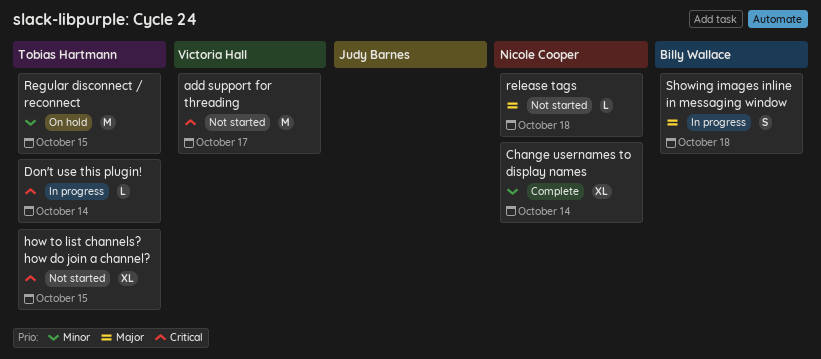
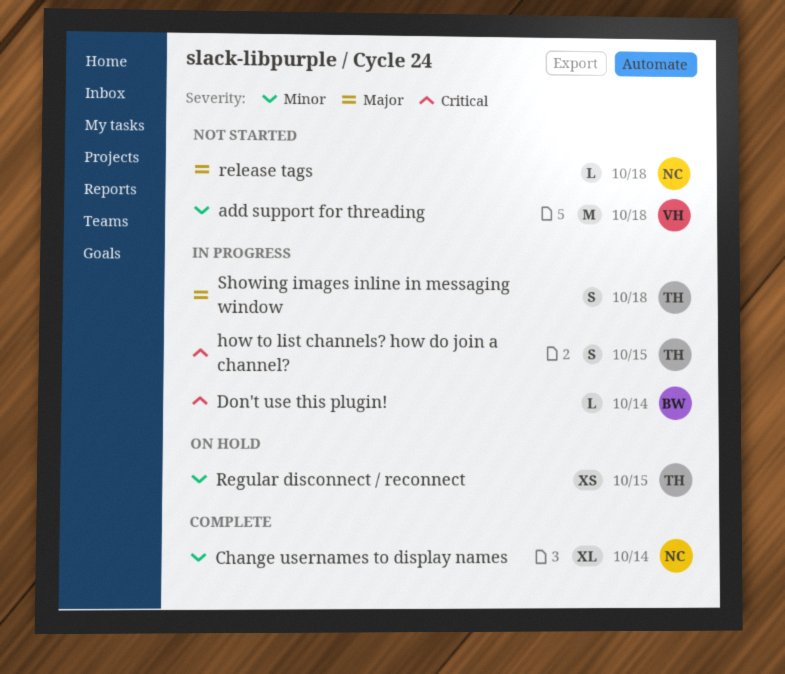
add support for threading, priority: Critical -> Minor
add support for threading, due: Oct 17 -> Oct 18
Don't use this plugin!, owner: Tobias Hartmann -> Billy Wallace
how to list channels? how do join a channel?, status: Not started -> In progress
how to list channels? how do join a channel?, estimate: XL -> S
Regular disconnect / reconnect, estimate: M -> XS
Showing images inline in messaging window, owner: Billy Wallace -> Tobias Hartmann

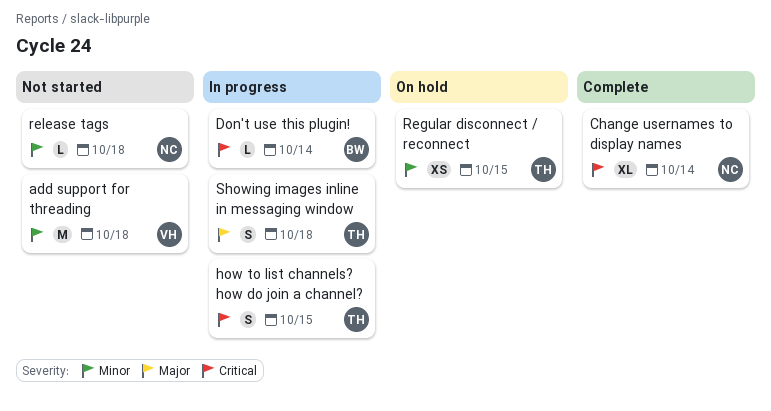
Change usernames to display names, priority: Minor -> Critical
release tags, priority: Major -> Minor

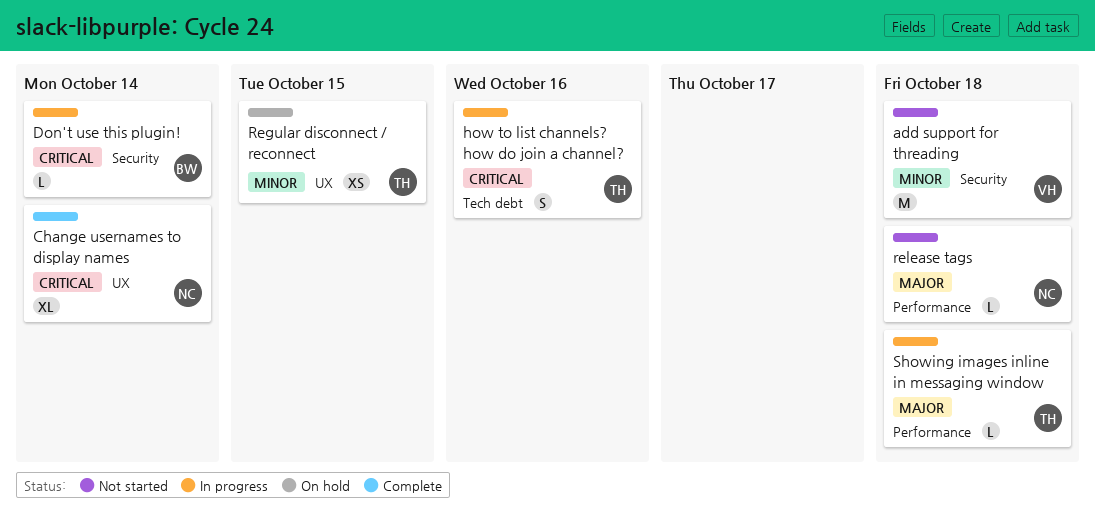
how to list channels? how do join a channel?, due: Oct 15 -> Oct 16
release tags, priority: Minor -> Major
Showing images inline in messaging window, estimate: S -> L

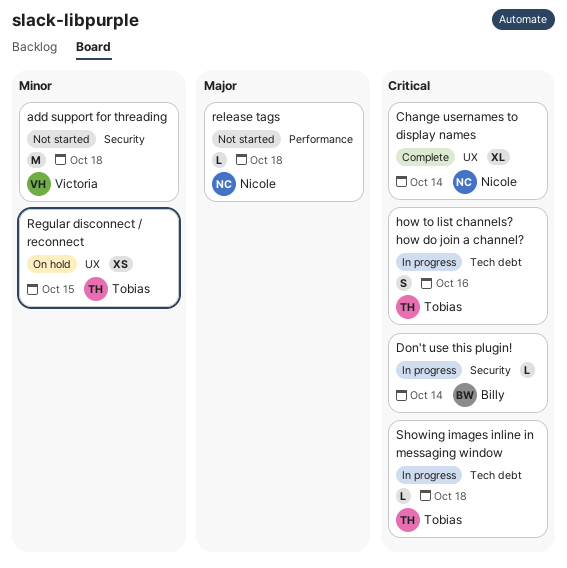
Showing images inline in messaging window, priority: Major -> Critical
Showing images inline in messaging window, label: Performance -> Tech debt

